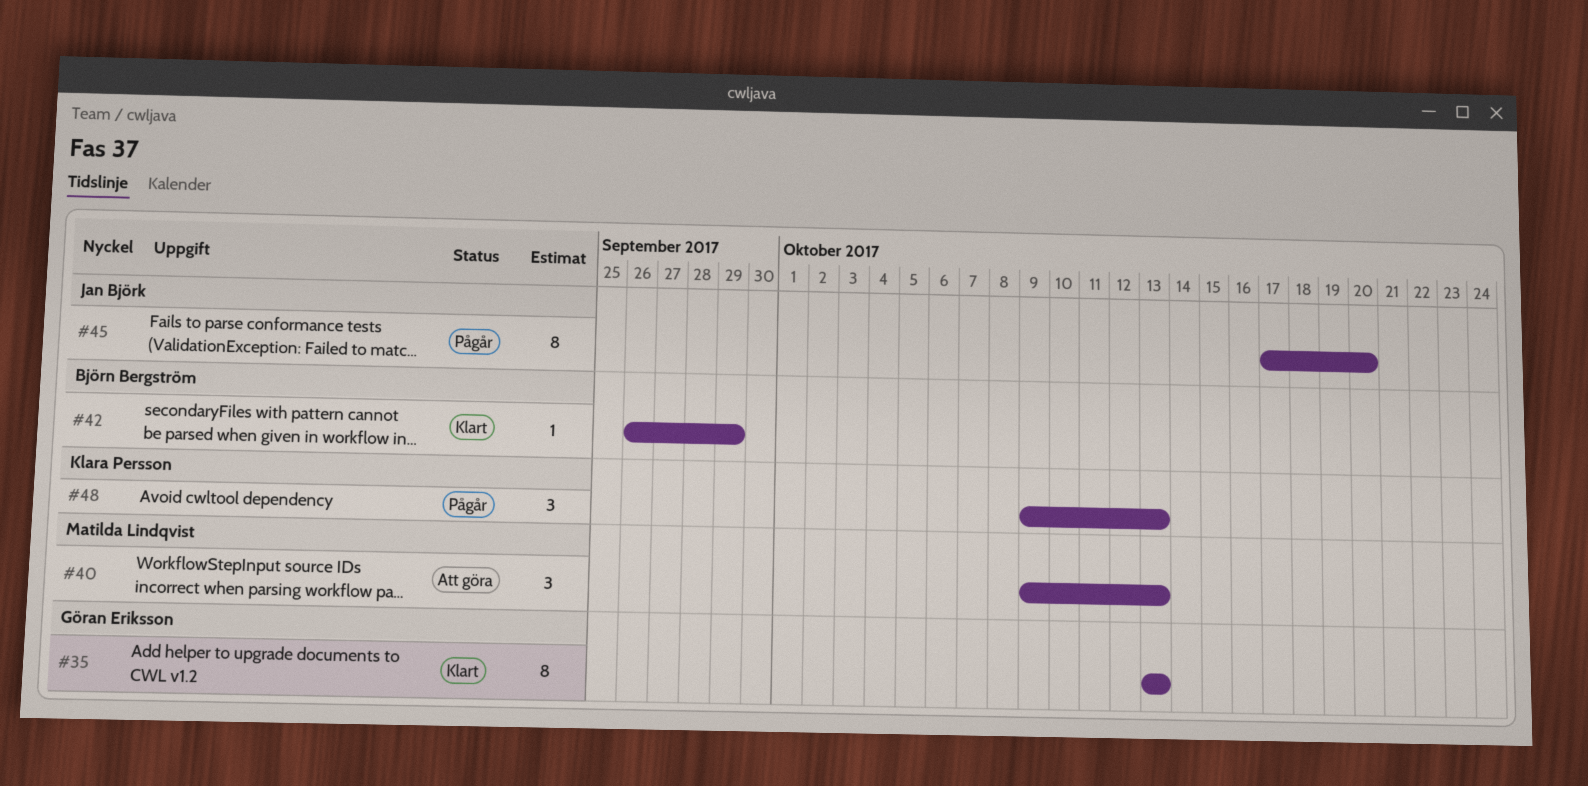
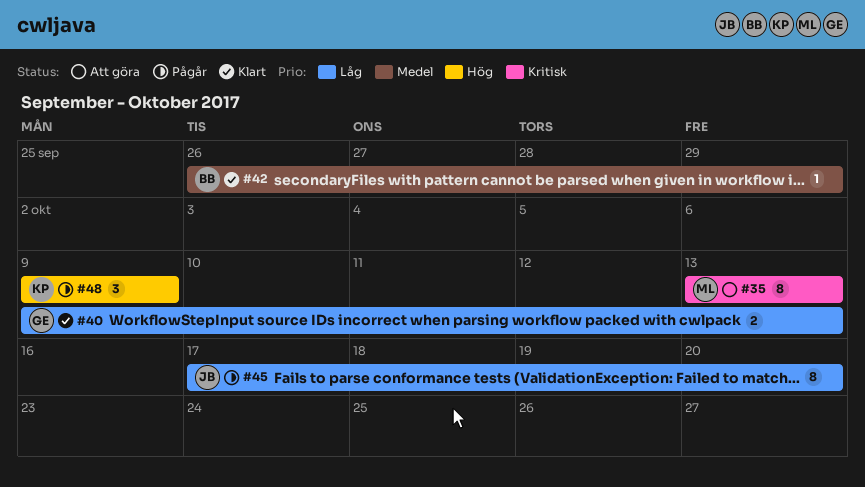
#35, status: Klart -> Att göra
#35, owner: Göran Eriksson -> Matilda Lindqvist
#40, status: Att göra -> Klart
#40, owner: Matilda Lindqvist -> Göran Eriksson
#40, estimate: 3 -> 2
#48, due: Oct 13 -> Oct 9

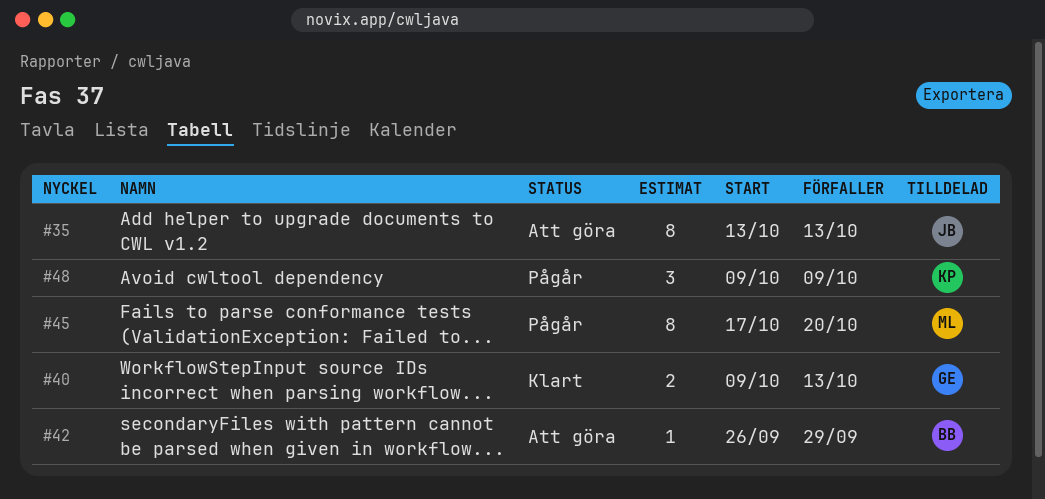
#35, owner: ML -> JB
#42, status: Klart -> Att göra
#45, owner: JB -> ML

